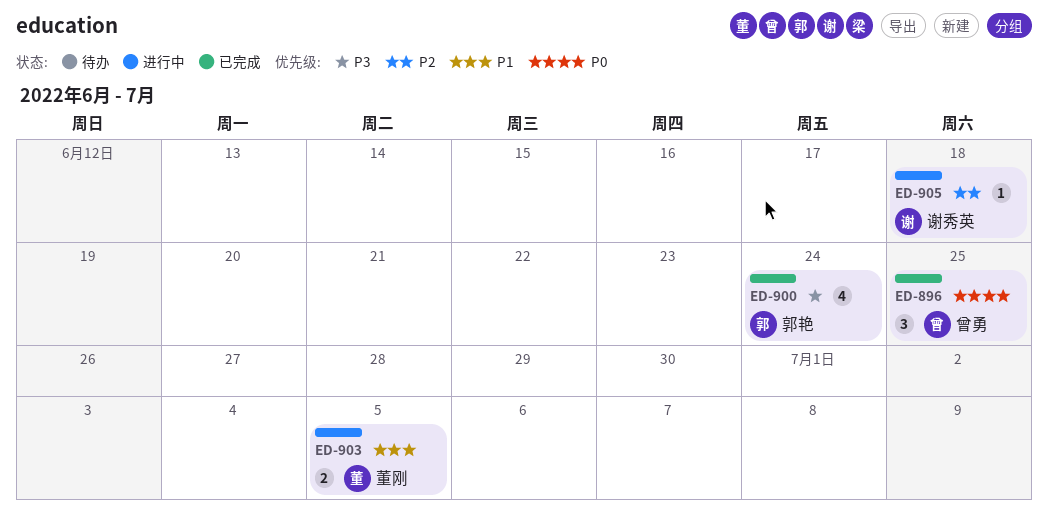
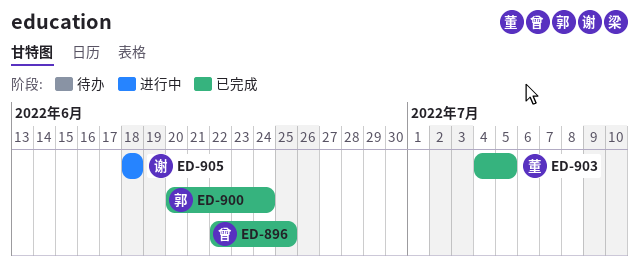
ED-903, status: 进行中 -> 已完成

